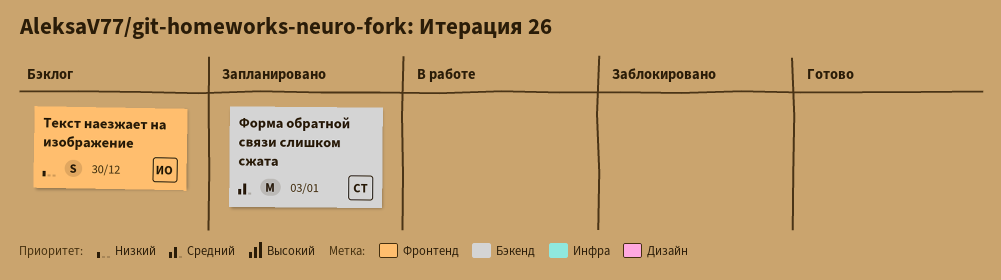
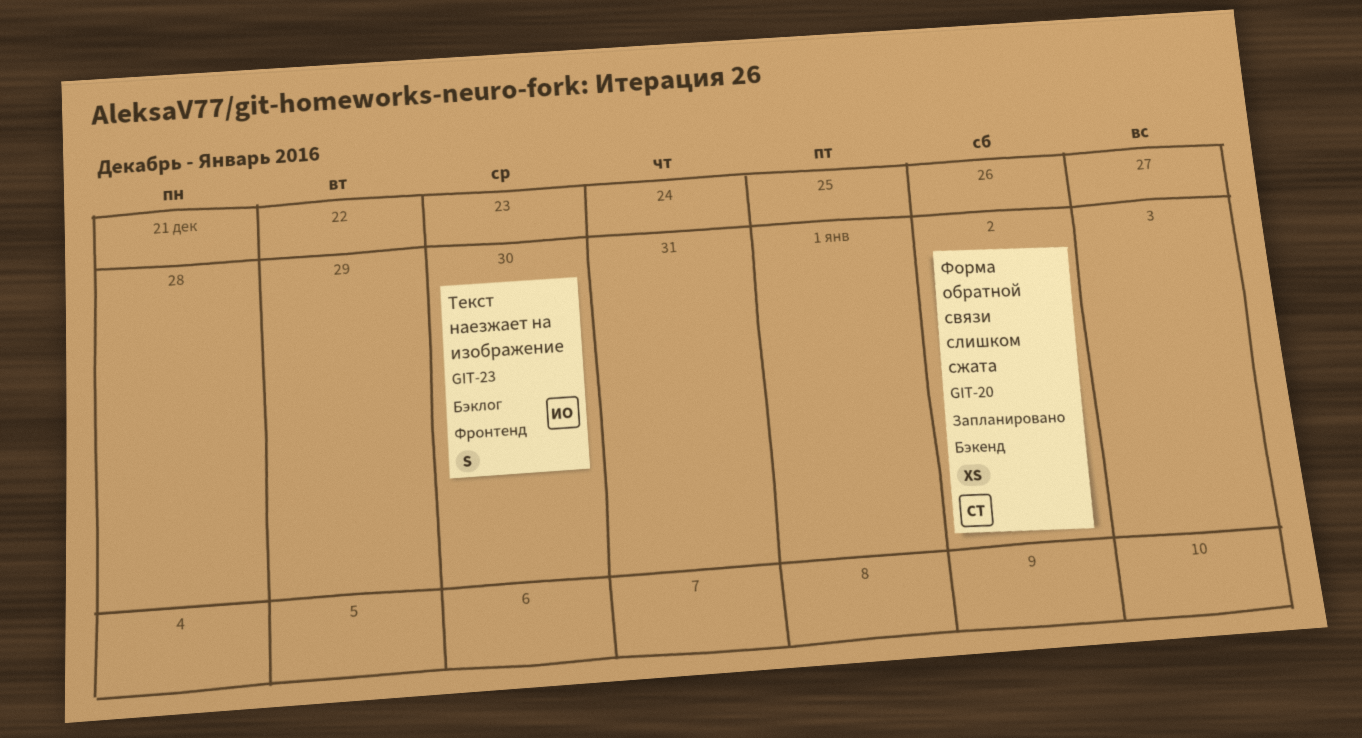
Форма обратной связи слишком сжата, estimate: M -> XS
Форма обратной связи слишком сжата, due: Jan 3 -> Jan 2

